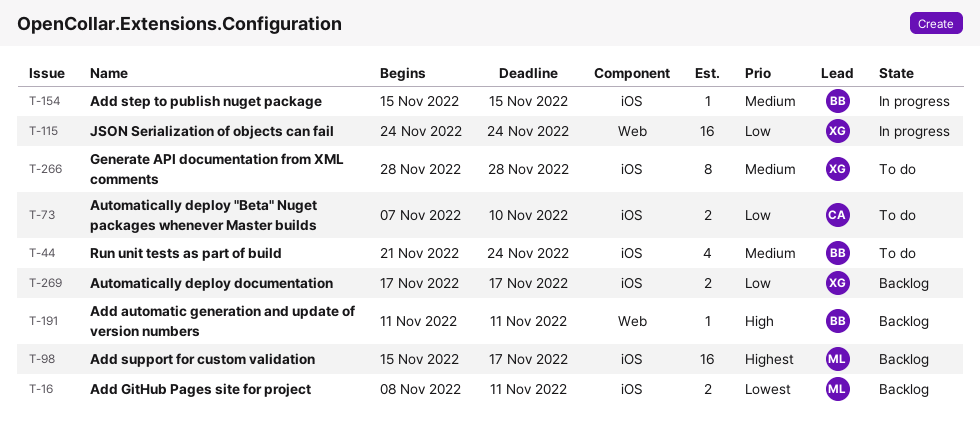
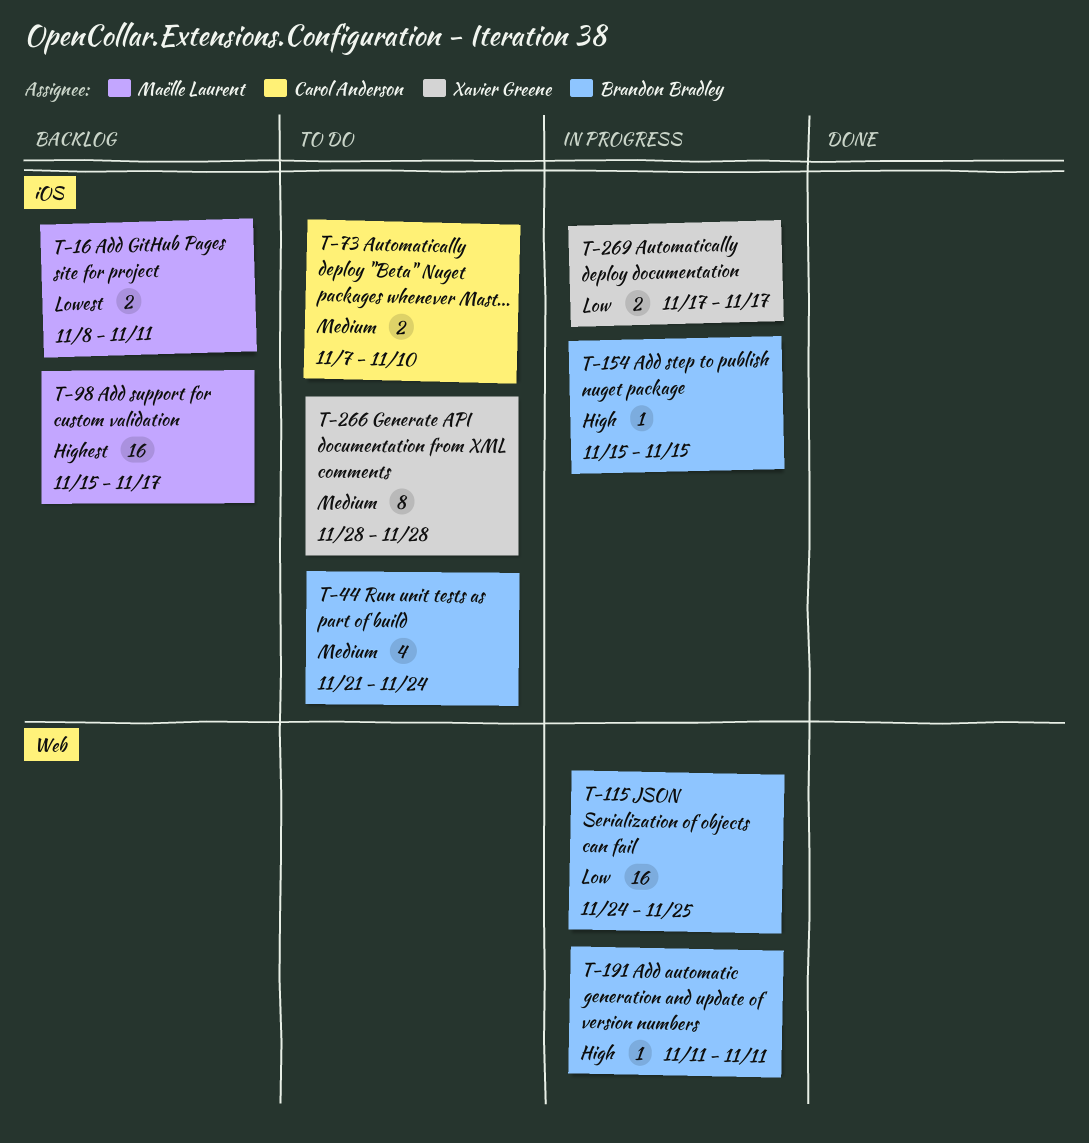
T-73, priority: Low -> Medium
T-115, owner: Xavier Greene -> Brandon Bradley
T-115, due: Nov 24 -> Nov 25
T-154, priority: Medium -> High
T-191, status: Backlog -> In progress
T-269, status: Backlog -> In progress

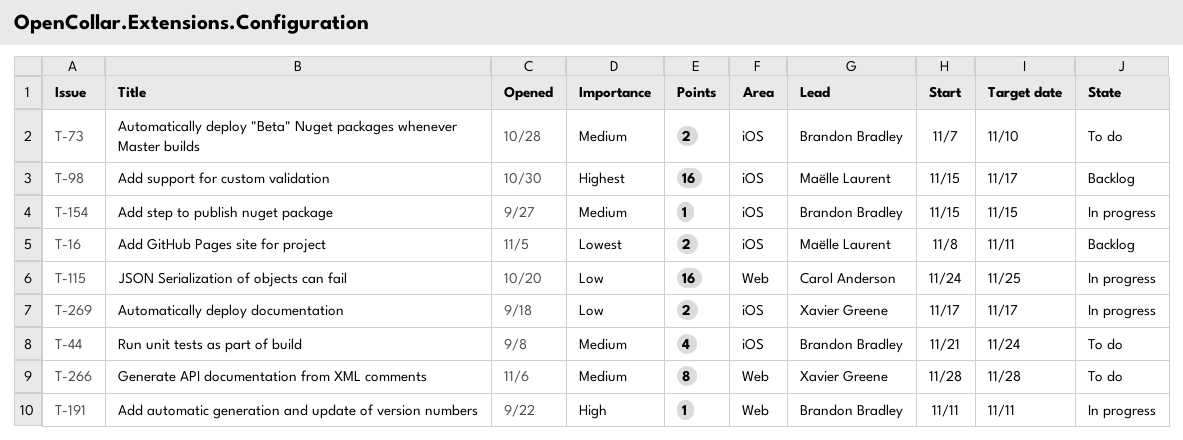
T-73, owner: Carol Anderson -> Brandon Bradley
T-115, owner: Brandon Bradley -> Carol Anderson
T-154, priority: High -> Medium
T-266, label: iOS -> Web

